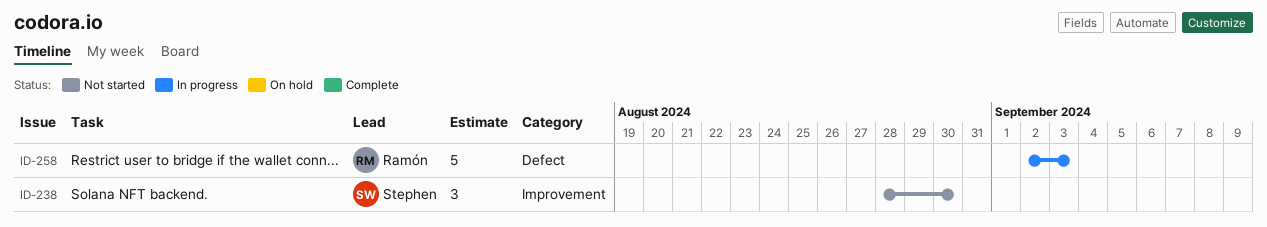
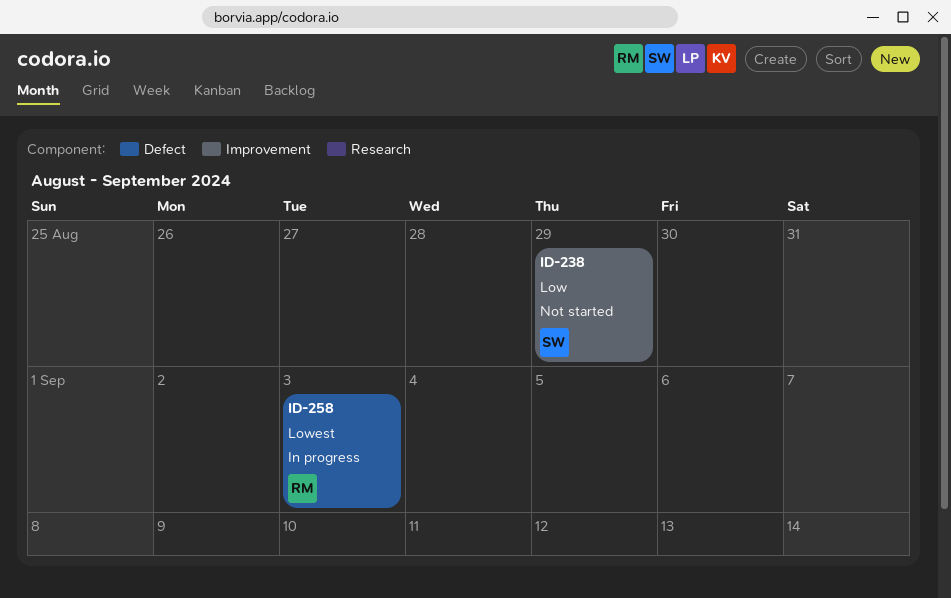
ID-238, due: Aug 30 -> Aug 29

